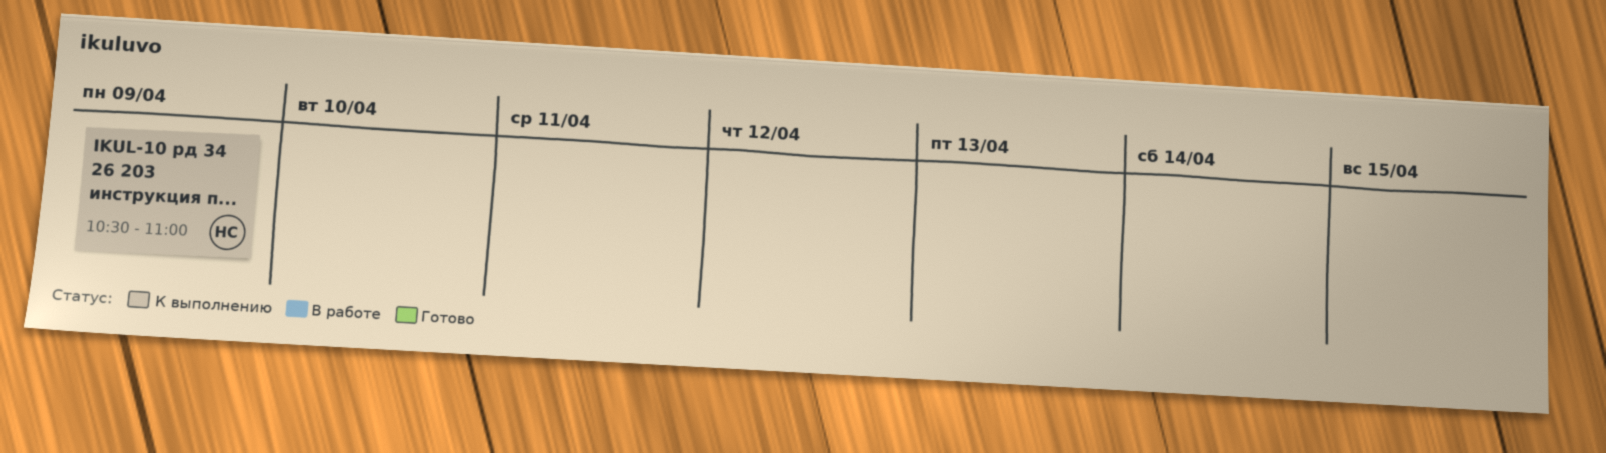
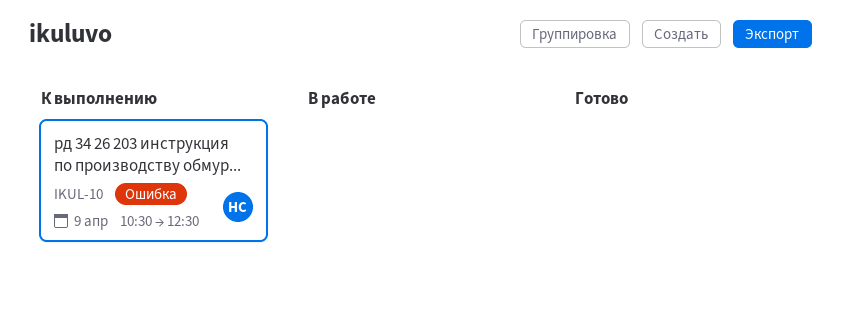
IKUL-10, ends: 11:00 -> 12:30

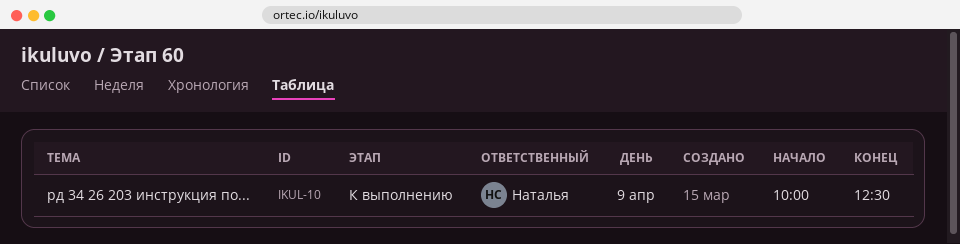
IKUL-10, begins: 10:30 -> 10:00

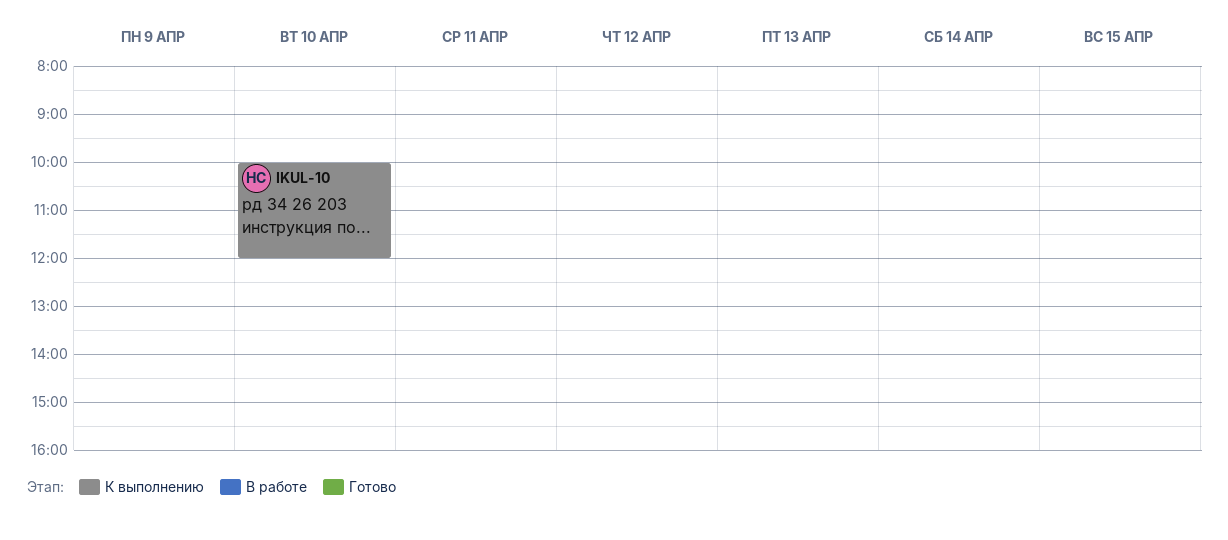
IKUL-10, day: Apr 9 -> Apr 10
IKUL-10, ends: 12:30 -> 12:00

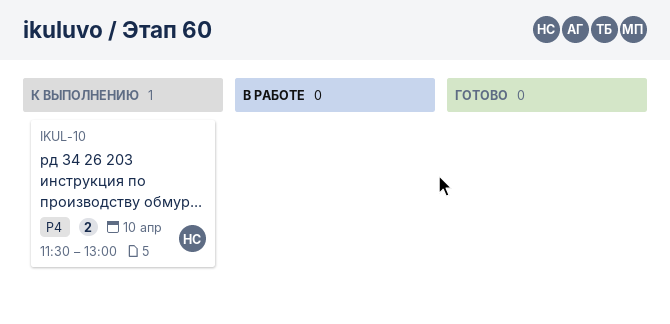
IKUL-10, begins: 10:00 -> 11:30
IKUL-10, ends: 12:00 -> 13:00

